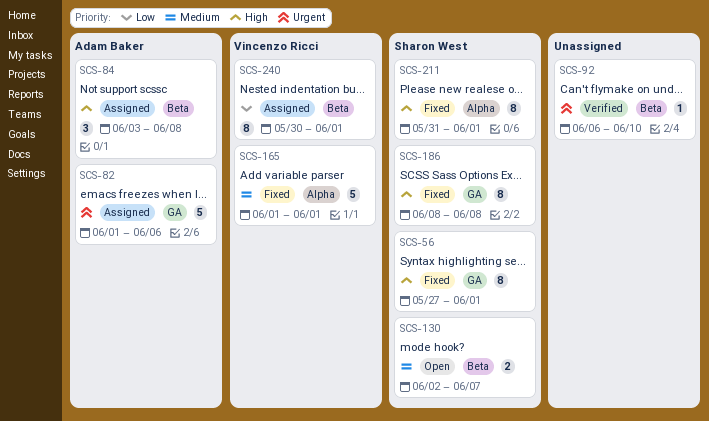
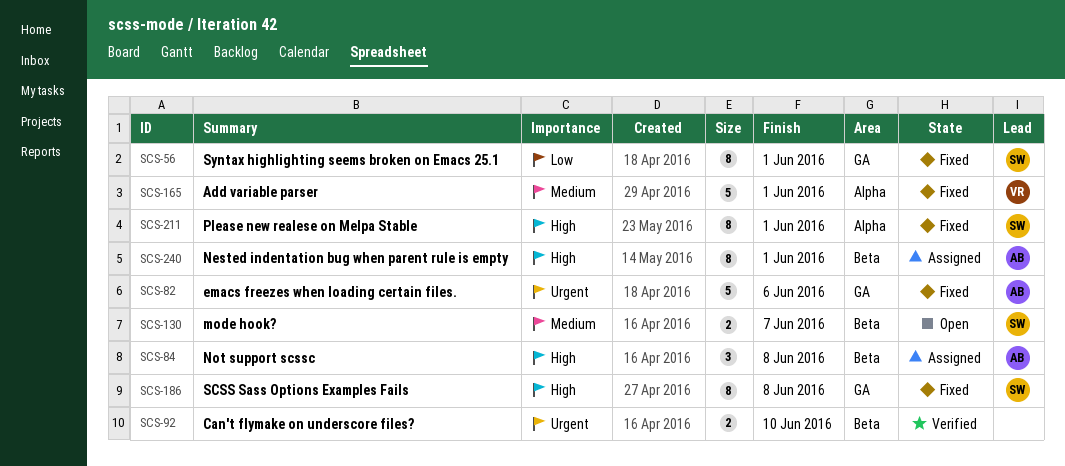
SCS-56, priority: High -> Low
SCS-82, status: Assigned -> Fixed
SCS-92, estimate: 1 -> 2
SCS-240, owner: Vincenzo Ricci -> Adam Baker
SCS-240, priority: Low -> High

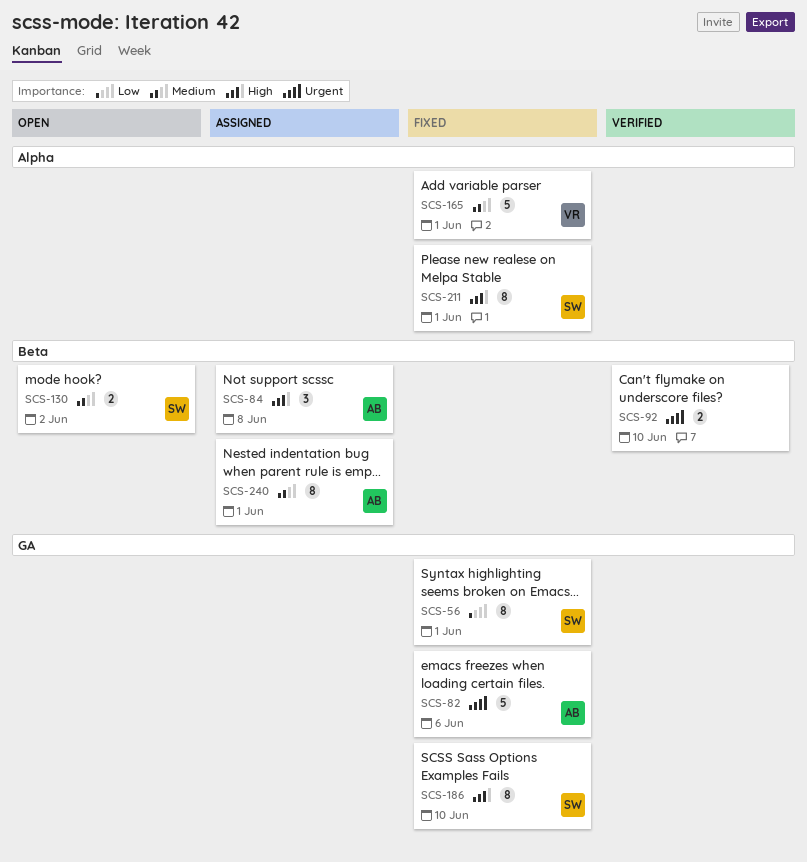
SCS-130, due: Jun 7 -> Jun 2
SCS-186, due: Jun 8 -> Jun 10
SCS-240, priority: High -> Medium

